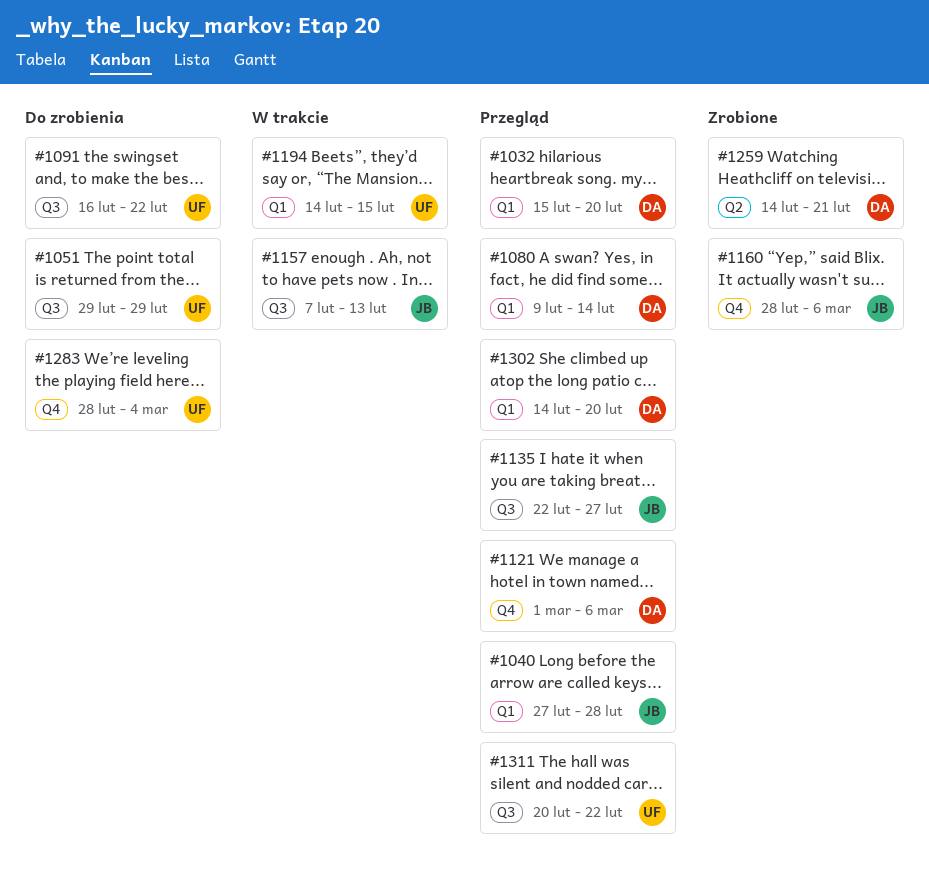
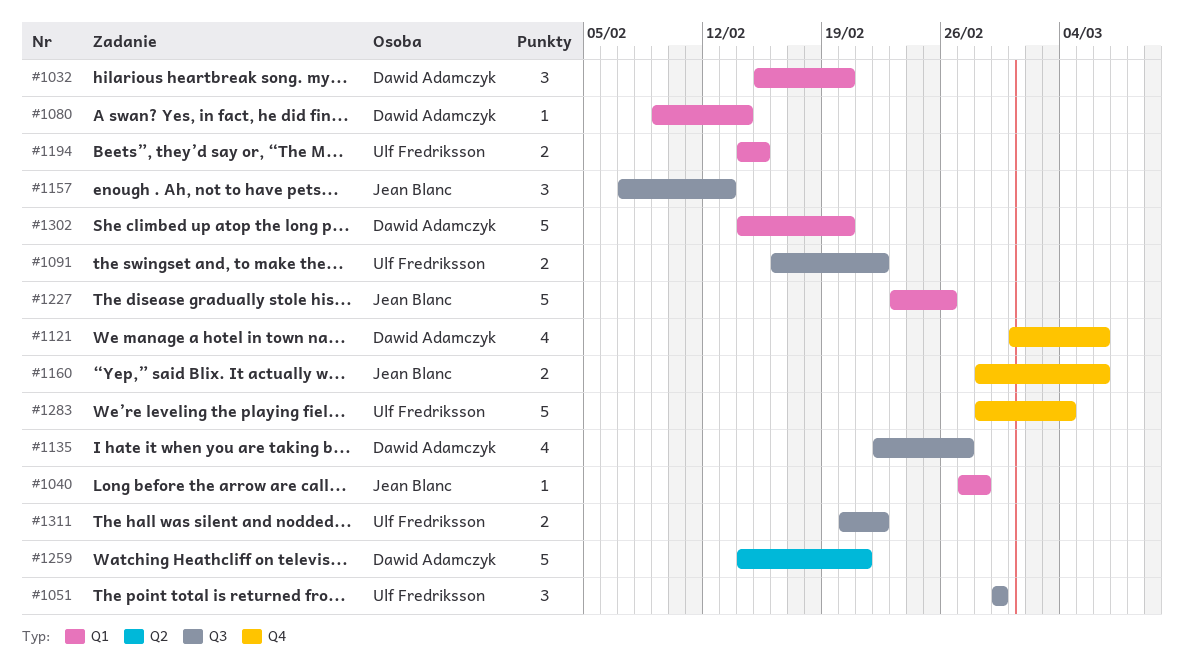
#1135, owner: Jean Blanc -> Dawid Adamczyk
#1227: none -> present

